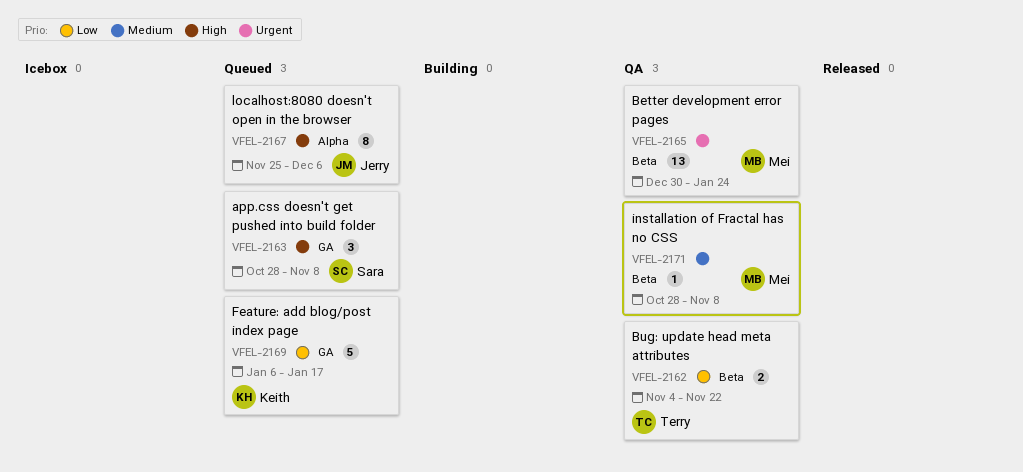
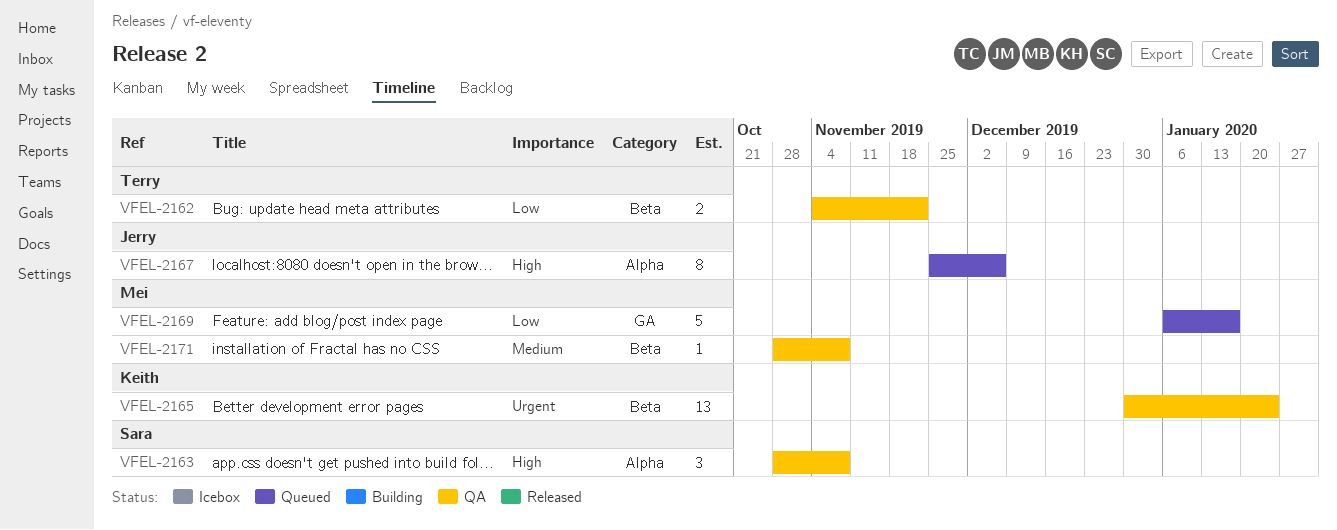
VFEL-2163, status: Queued -> QA
VFEL-2163, label: GA -> Alpha
VFEL-2165, owner: Mei -> Keith
VFEL-2169, owner: Keith -> Mei

